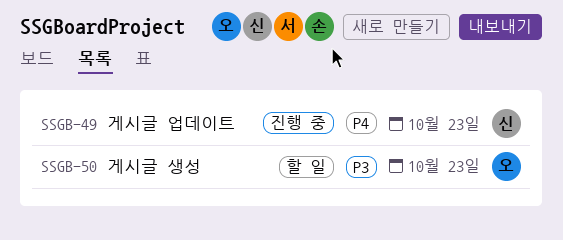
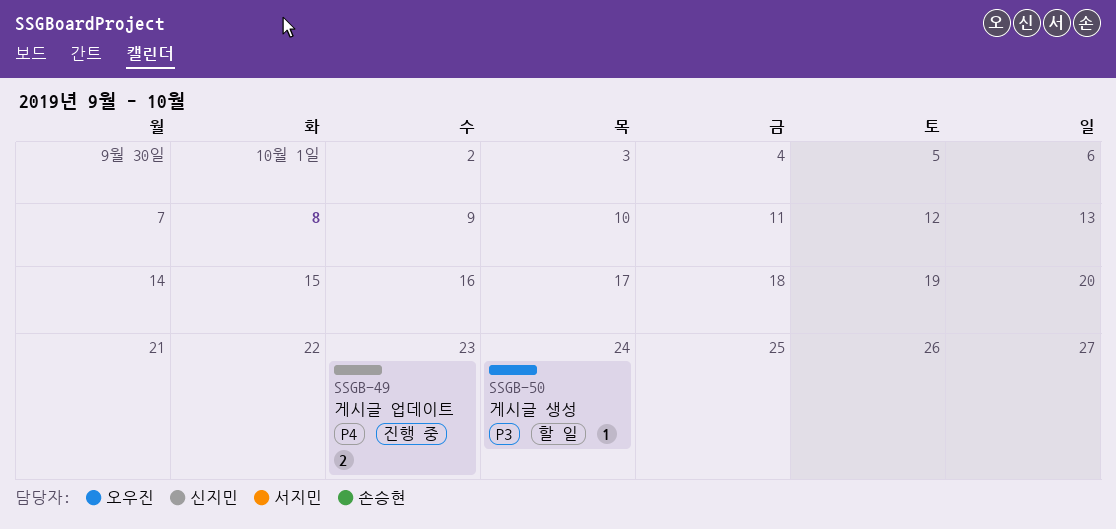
SSGB-50, due: Oct 23 -> Oct 24

